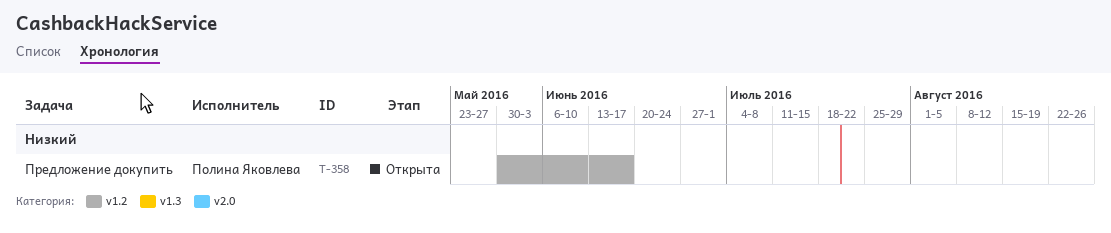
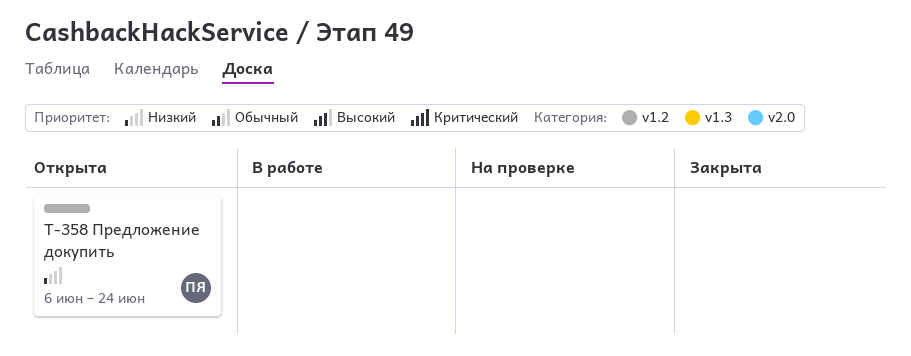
T-358, start: May 30 -> Jun 6
T-358, due: Jun 17 -> Jun 24

